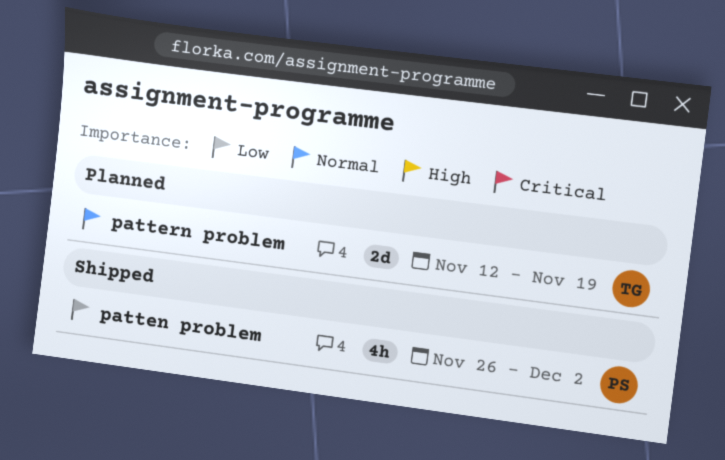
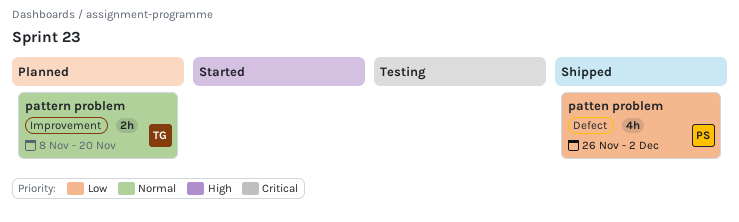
pattern problem, estimate: 2d -> 2h
pattern problem, start: Nov 12 -> Nov 8
pattern problem, due: Nov 19 -> Nov 20

